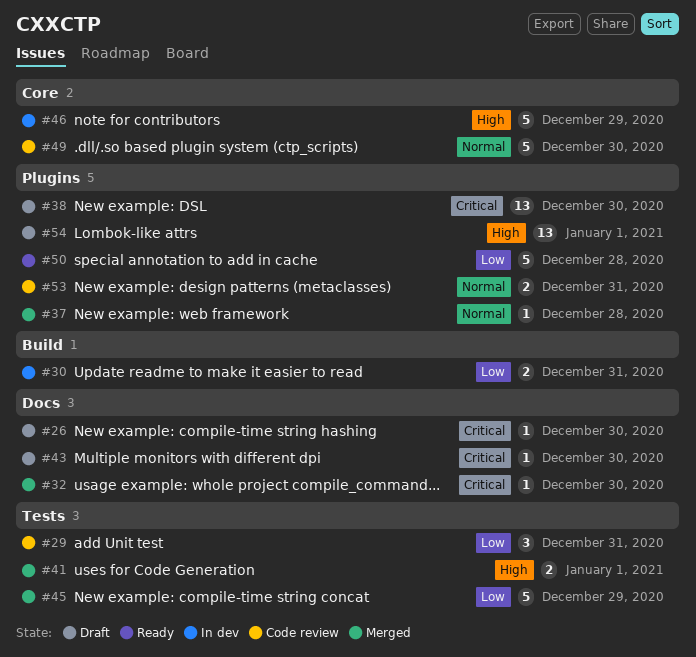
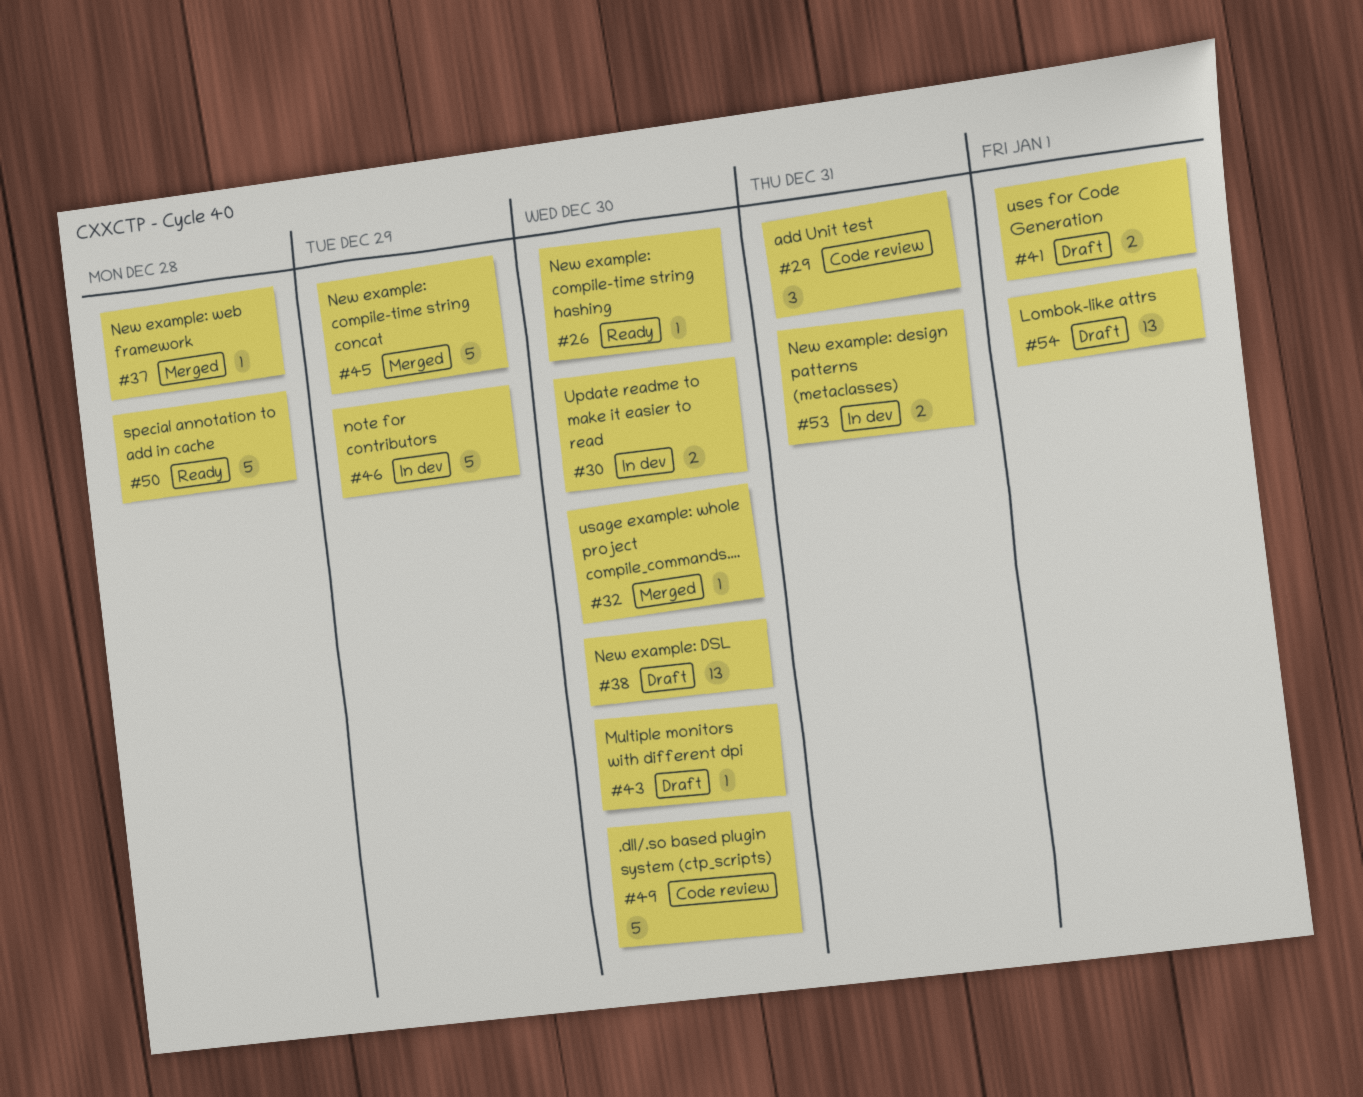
#26, status: Draft -> Ready
#30, due: Dec 31 -> Dec 30
#41, status: Merged -> Draft
#53, status: Code review -> In dev

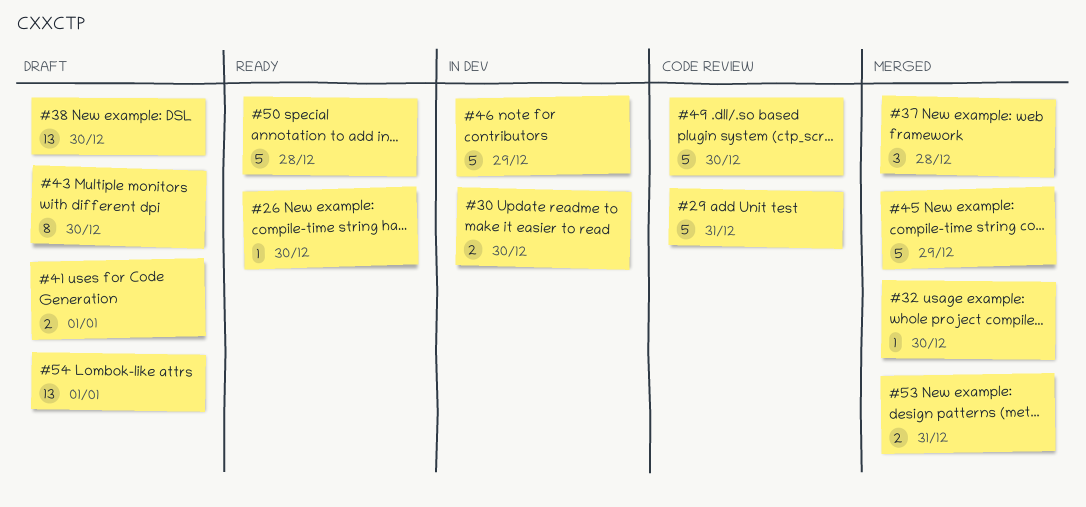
#29, estimate: 3 -> 5
#37, estimate: 1 -> 3
#43, estimate: 1 -> 8
#53, status: In dev -> Merged

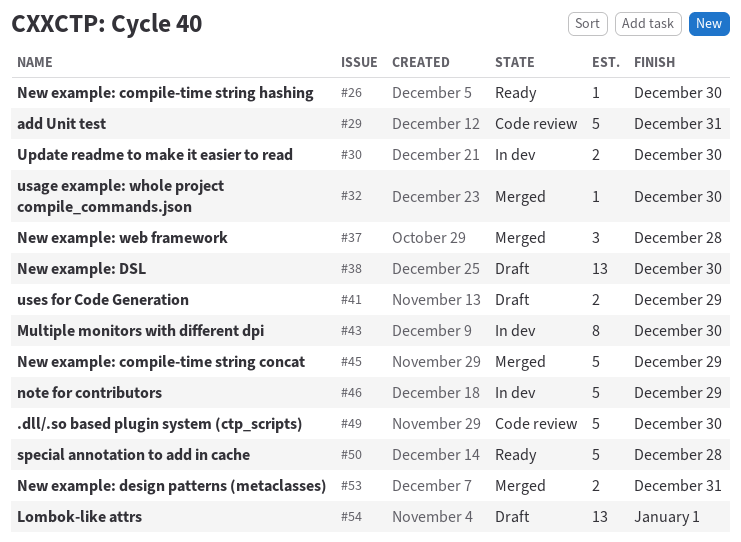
#41, due: Jan 1 -> Dec 29
#43, status: Draft -> In dev

